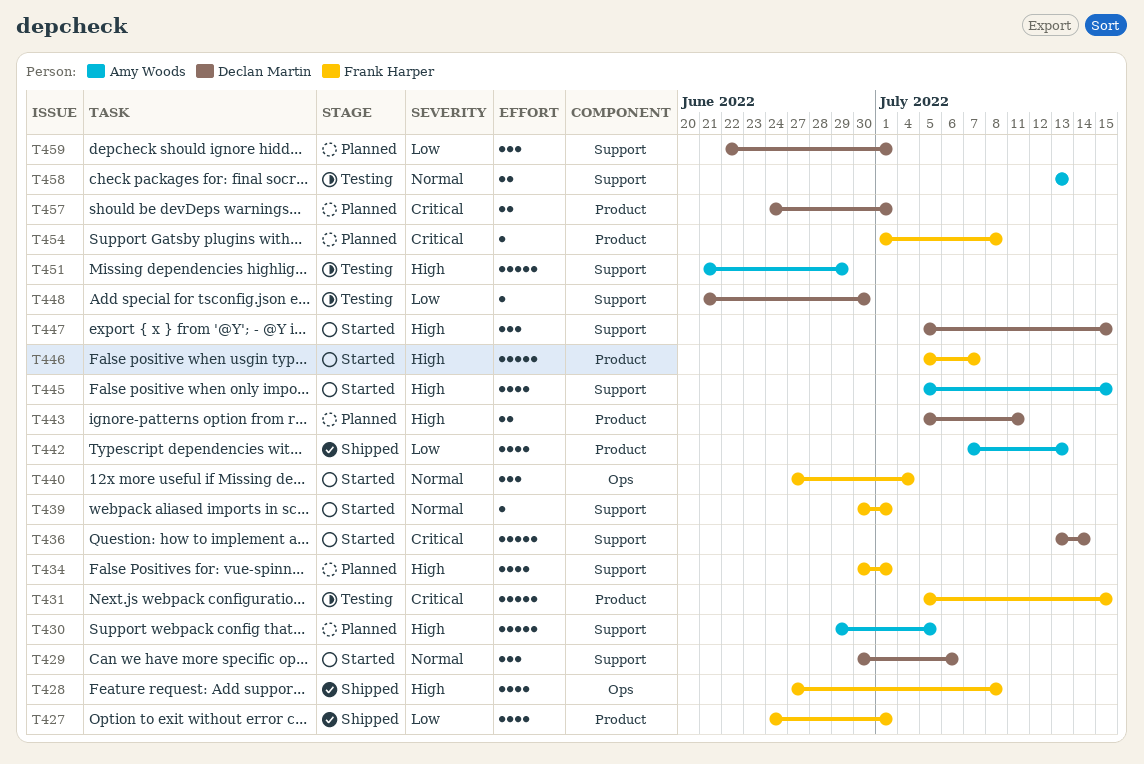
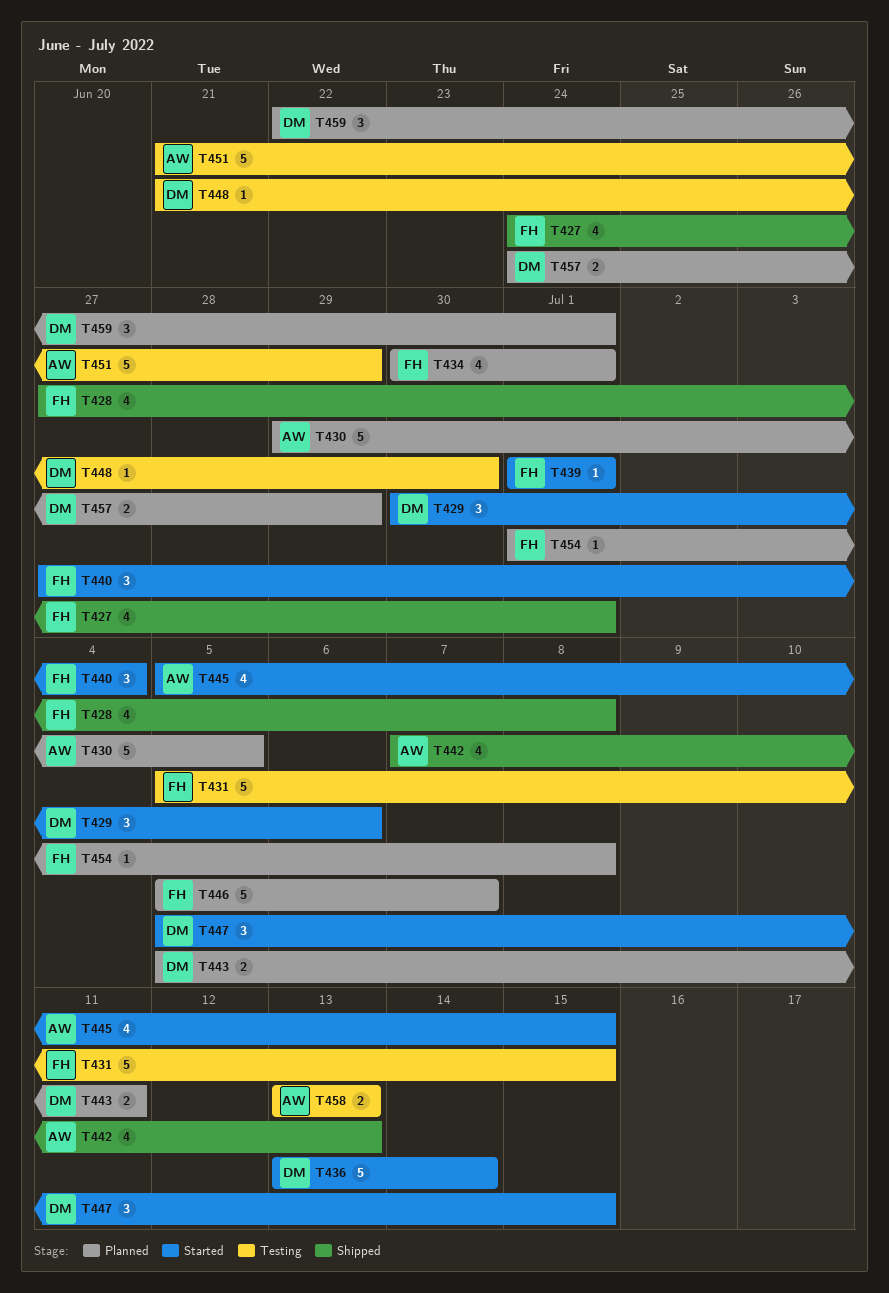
T439, start: Jun 30 -> Jul 1
T446, status: Started -> Planned
T457, due: Jul 1 -> Jun 29

